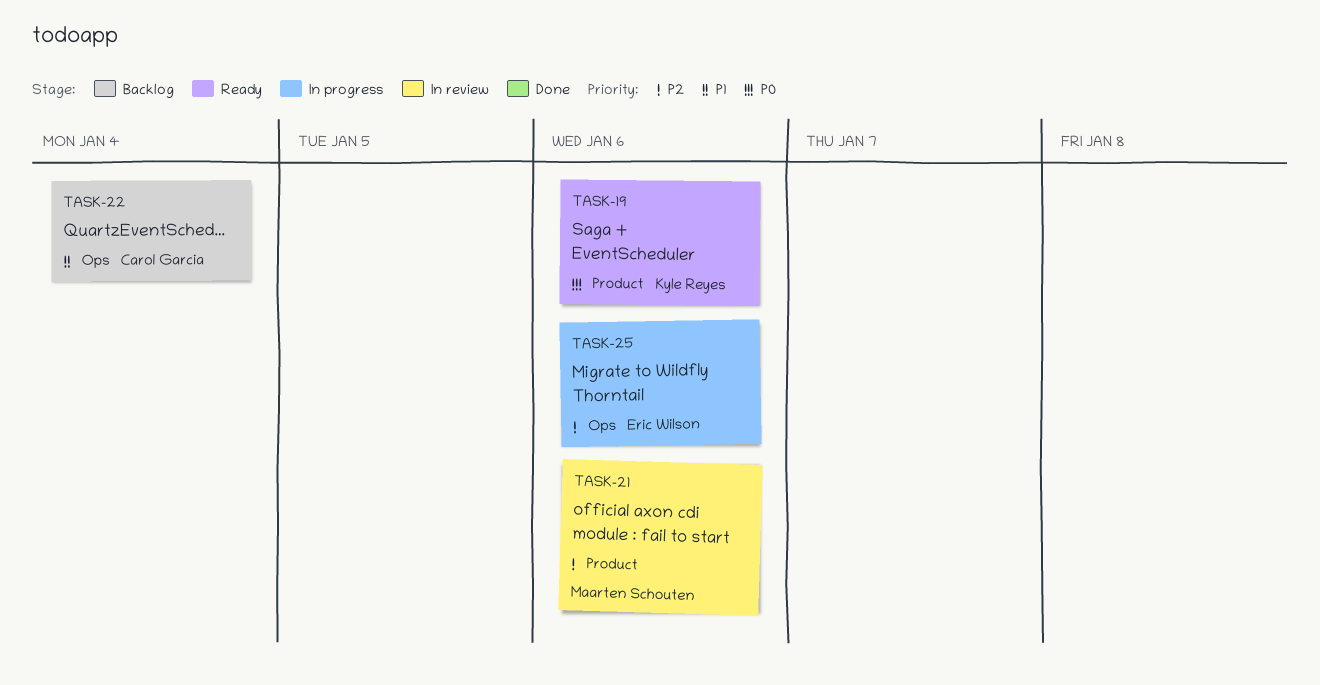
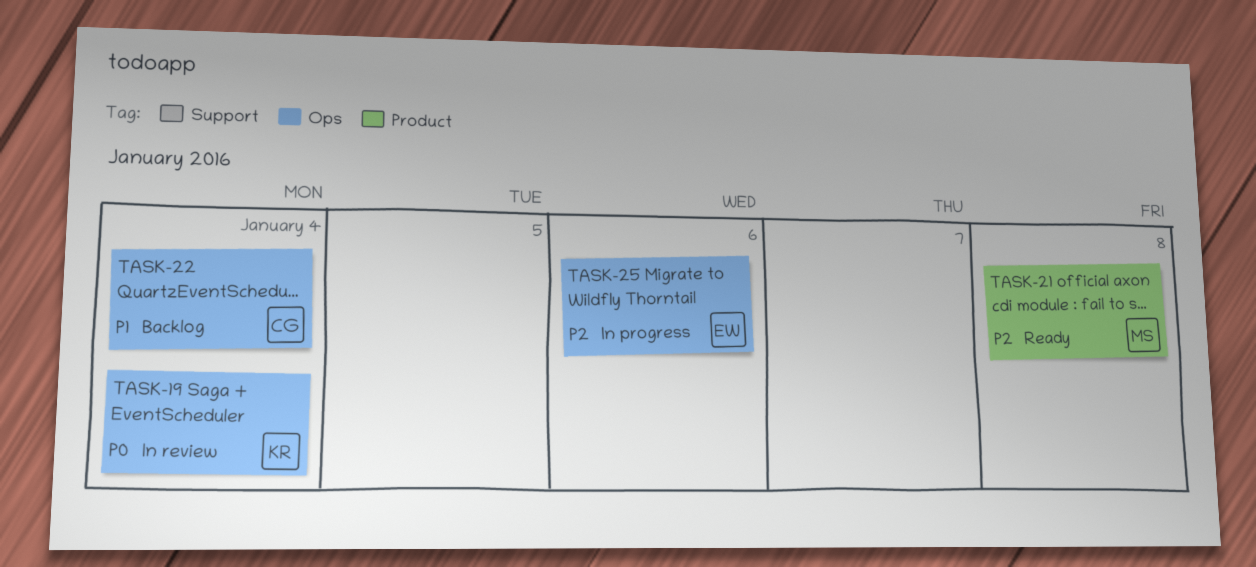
TASK-19, status: Ready -> In review
TASK-19, label: Product -> Ops
TASK-19, due: Jan 6 -> Jan 4
TASK-21, status: In review -> Ready
TASK-21, due: Jan 6 -> Jan 8

